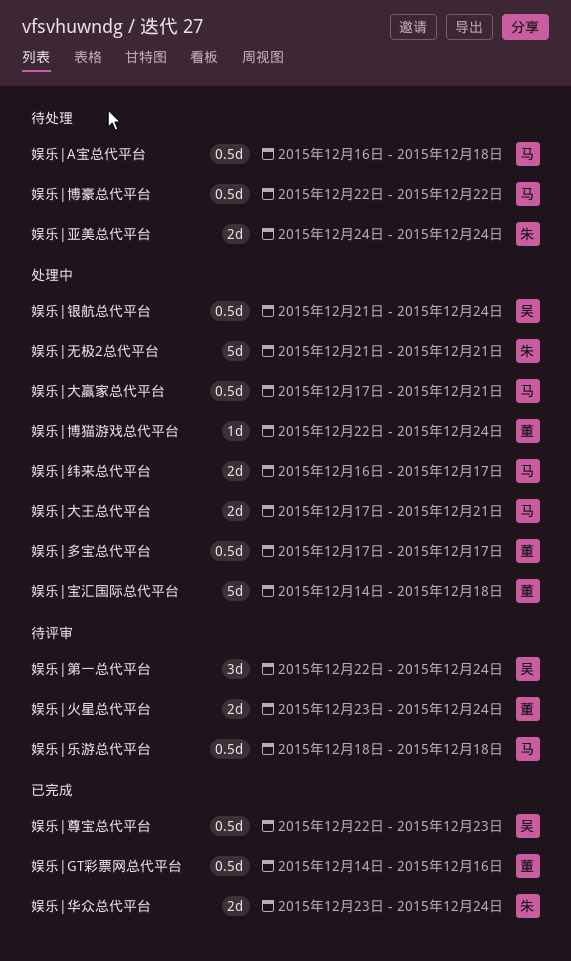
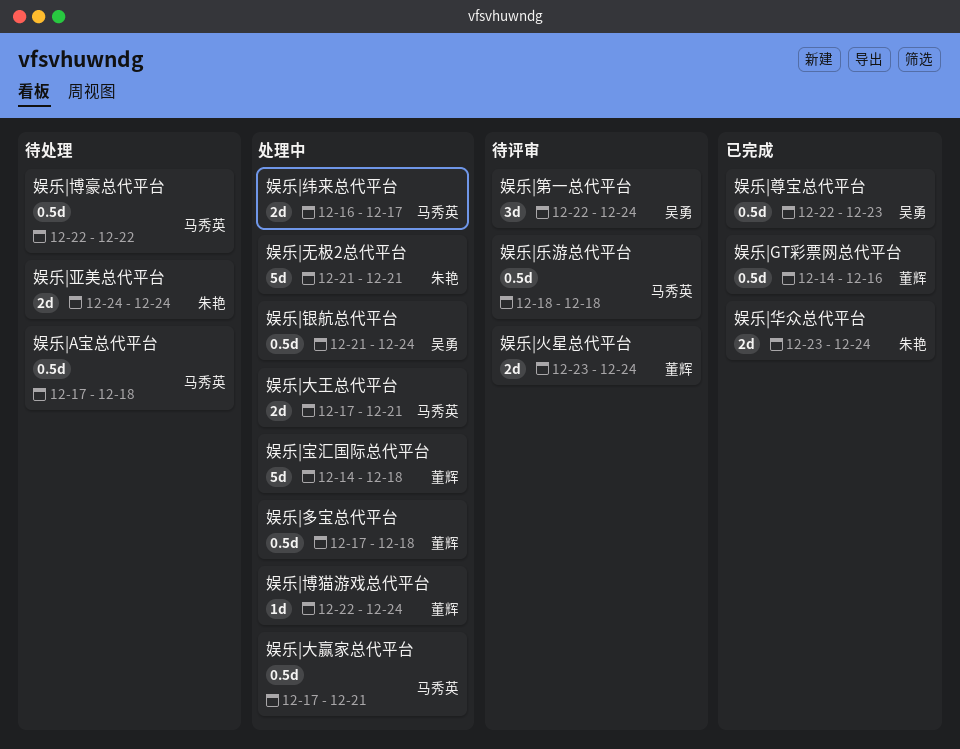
娱乐|A宝总代平台, start: Dec 16 -> Dec 17
娱乐|多宝总代平台, due: Dec 17 -> Dec 18

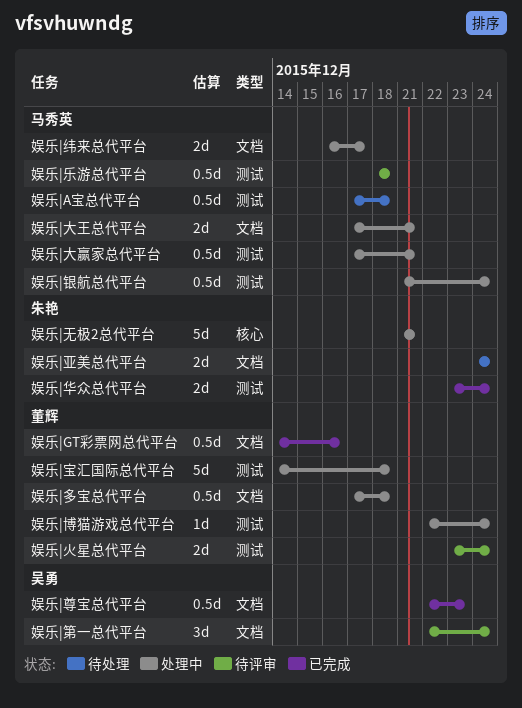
娱乐|博豪总代平台: present -> none
娱乐|银航总代平台, owner: 吴勇 -> 马秀英

